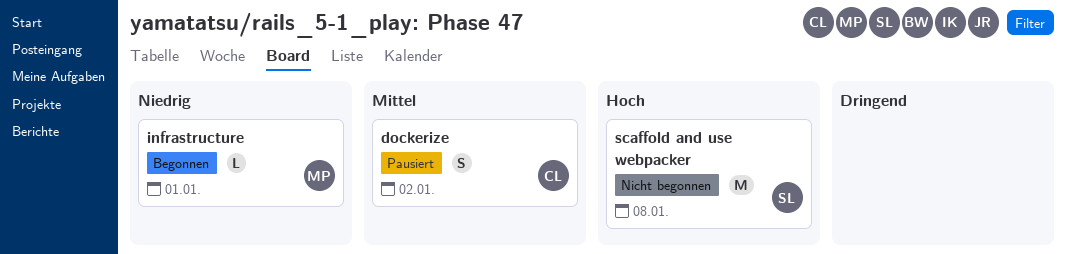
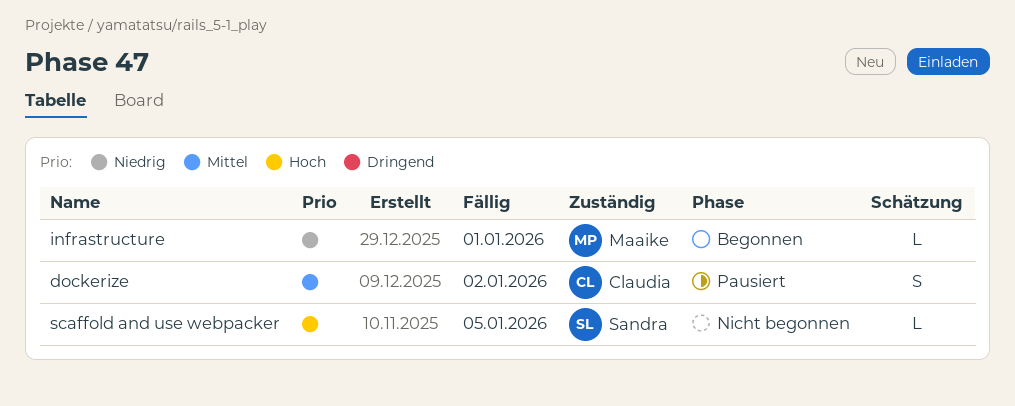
scaffold and use webpacker, estimate: M -> L
scaffold and use webpacker, due: Jan 8 -> Jan 5

